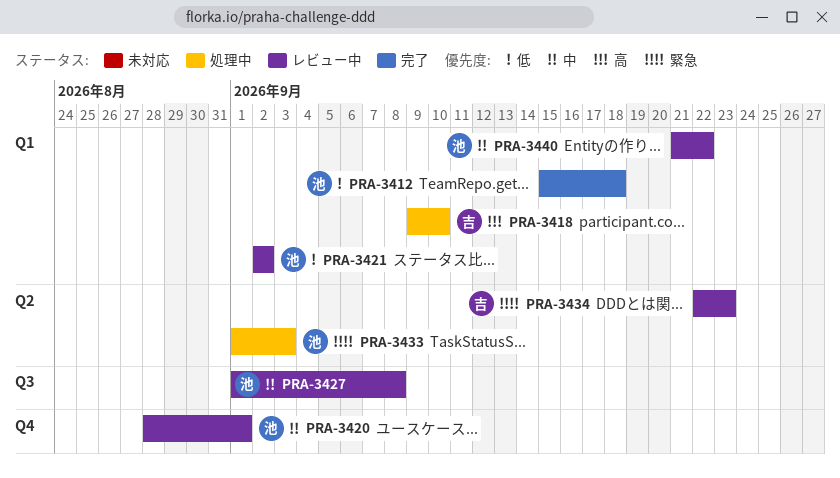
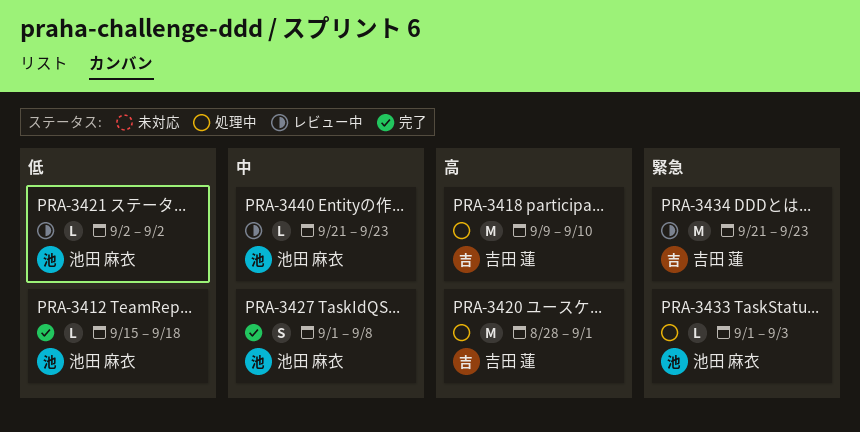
PRA-3420, status: レビュー中 -> 処理中
PRA-3420, owner: 池田 麻衣 -> 吉田 蓮
PRA-3420, priority: 中 -> 高
PRA-3427, status: レビュー中 -> 完了
PRA-3434, start: Sep 22 -> Sep 21
PRA-3440, due: Sep 22 -> Sep 23

